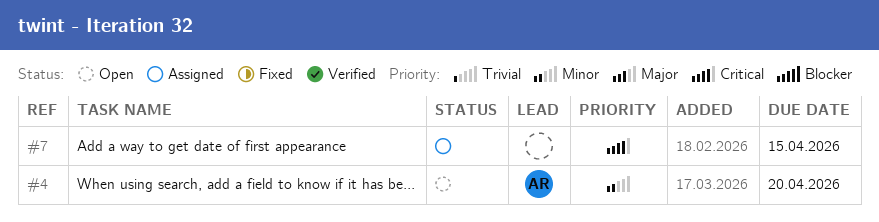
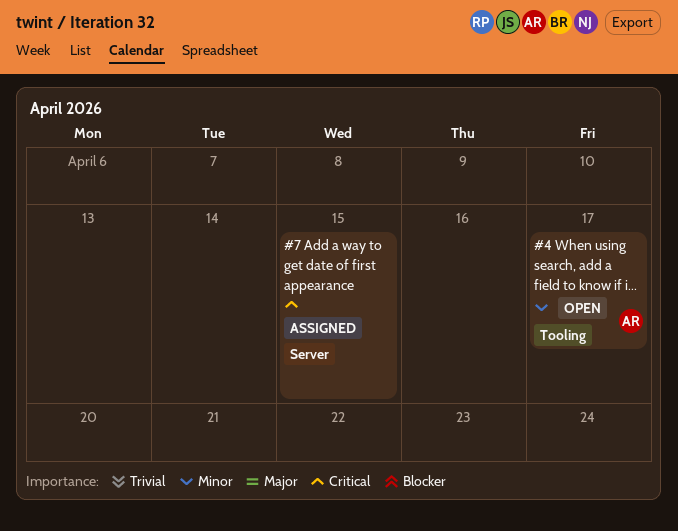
#4, due: Apr 20 -> Apr 17

